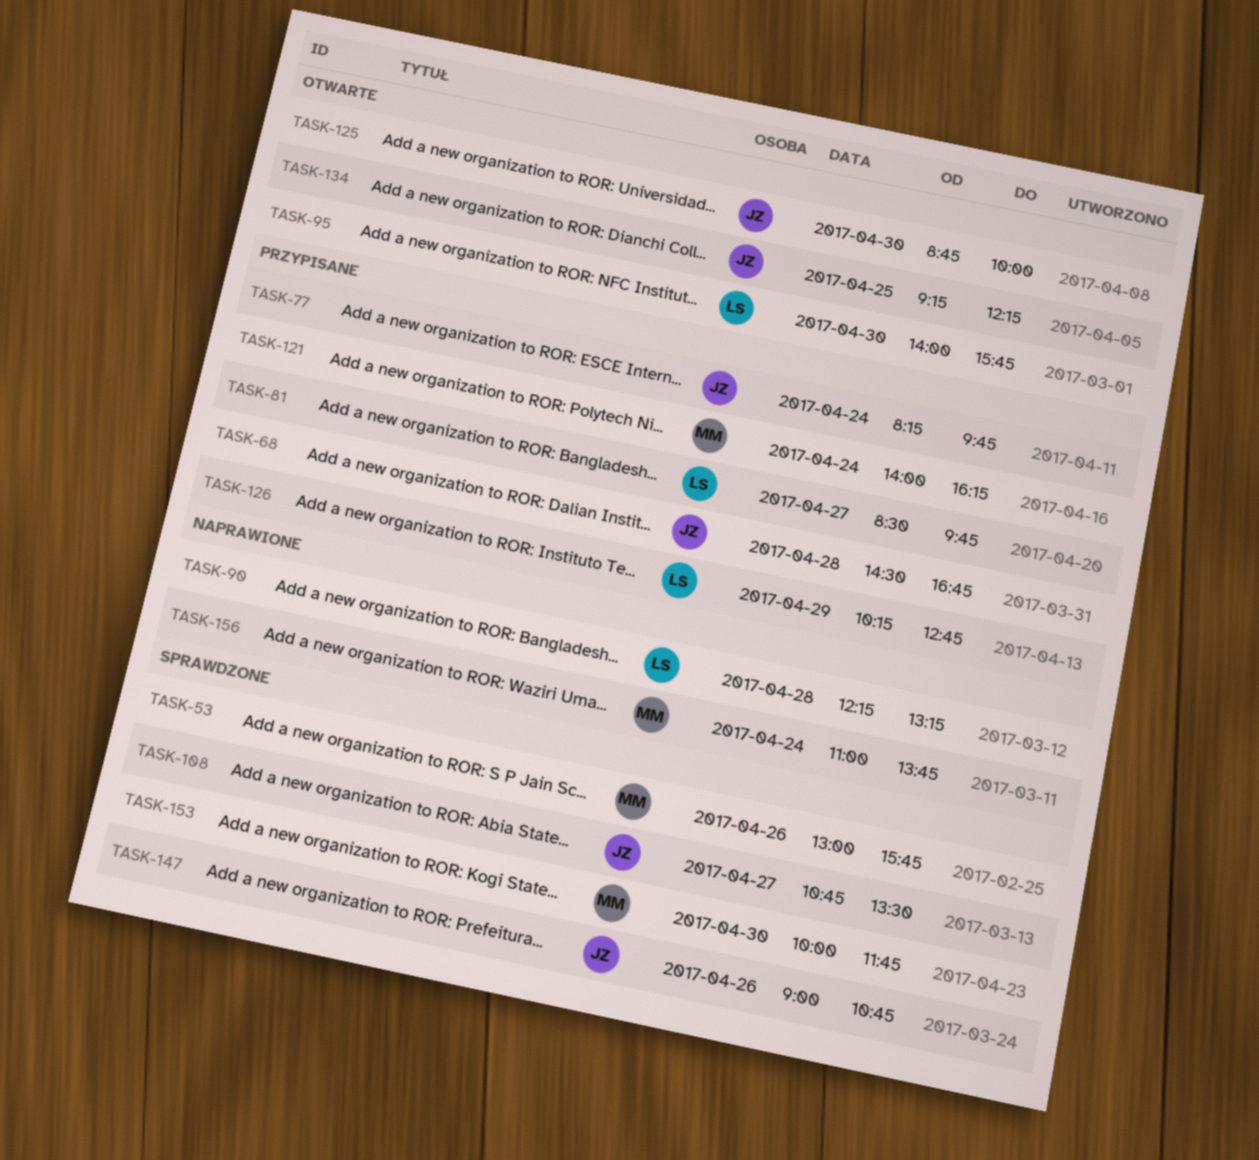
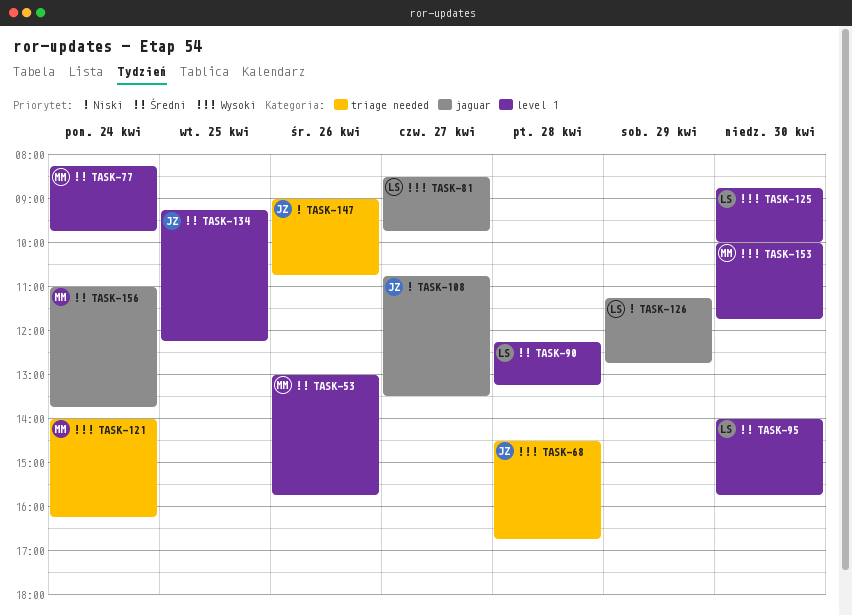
TASK-77, owner: JZ -> MM
TASK-125, owner: JZ -> LS
TASK-126, begins: 10:15 -> 11:15

